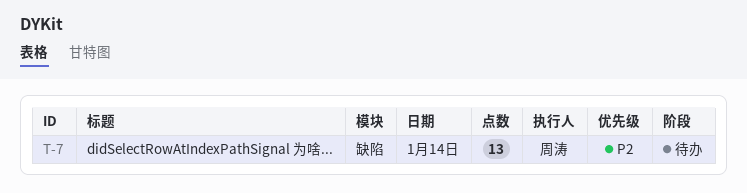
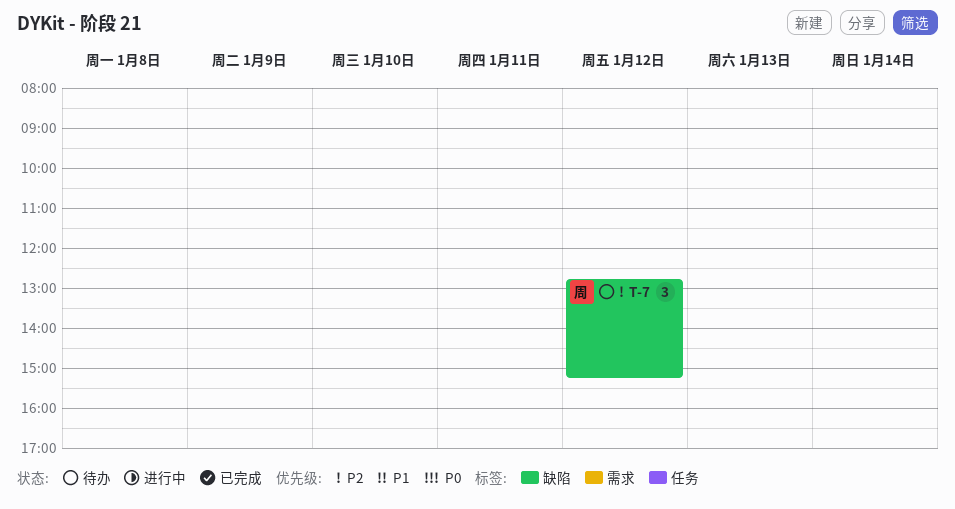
T-7, estimate: 13 -> 3
T-7, day: Jan 14 -> Jan 12

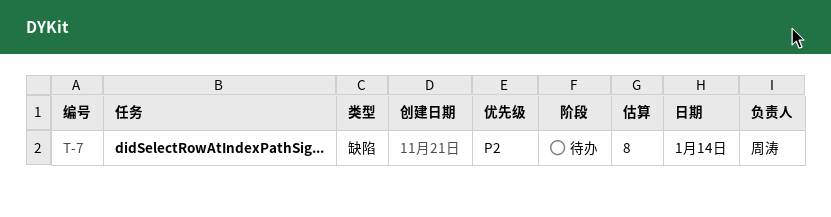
T-7, estimate: 3 -> 8
T-7, day: Jan 12 -> Jan 14

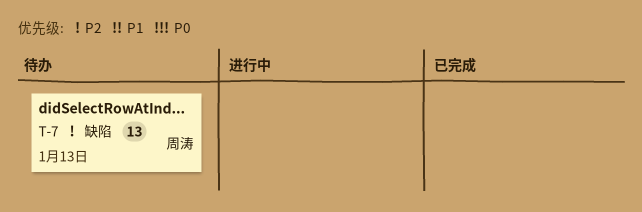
T-7, estimate: 8 -> 13
T-7, day: Jan 14 -> Jan 13

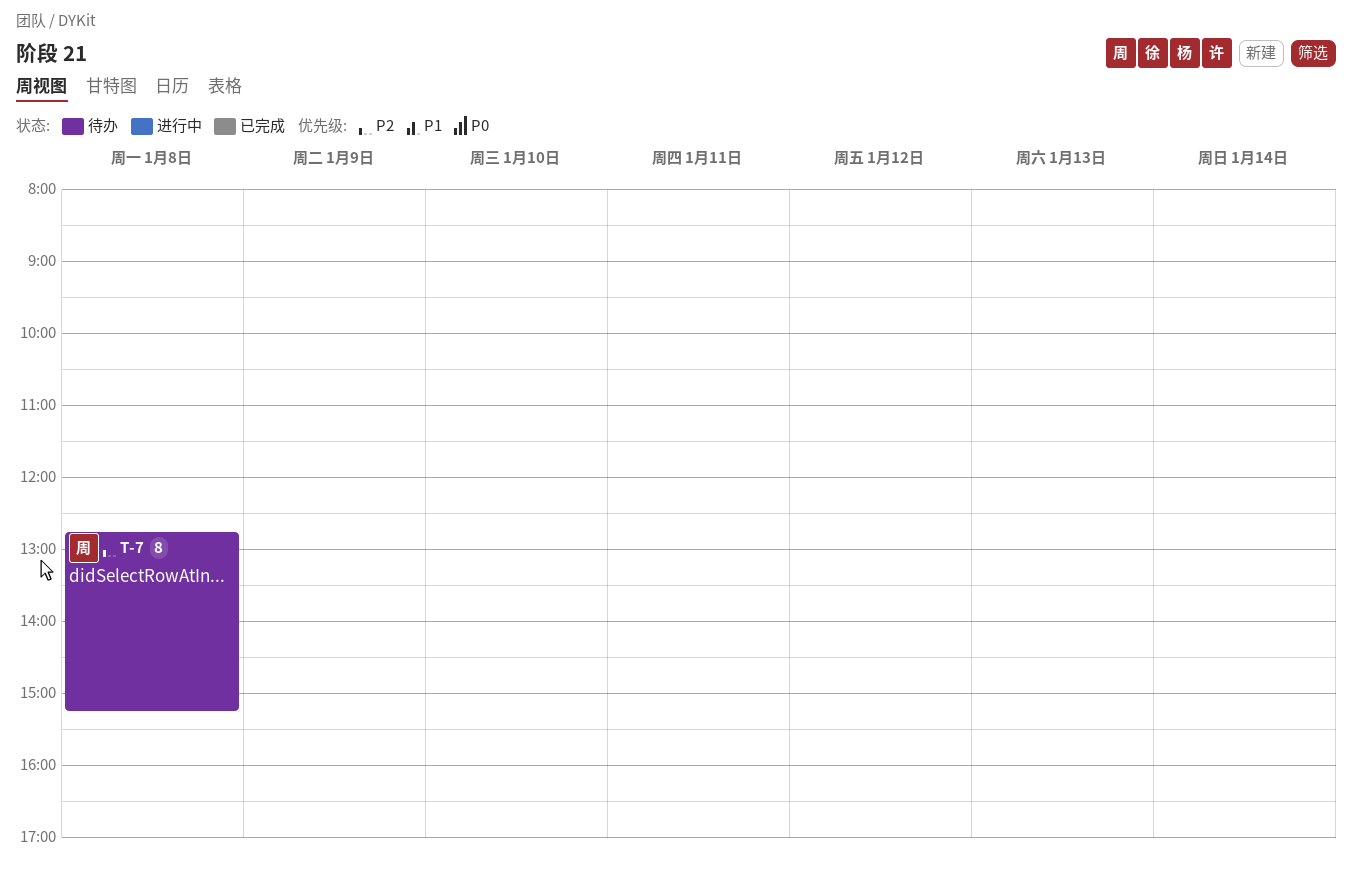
T-7, estimate: 13 -> 8
T-7, day: Jan 13 -> Jan 8

